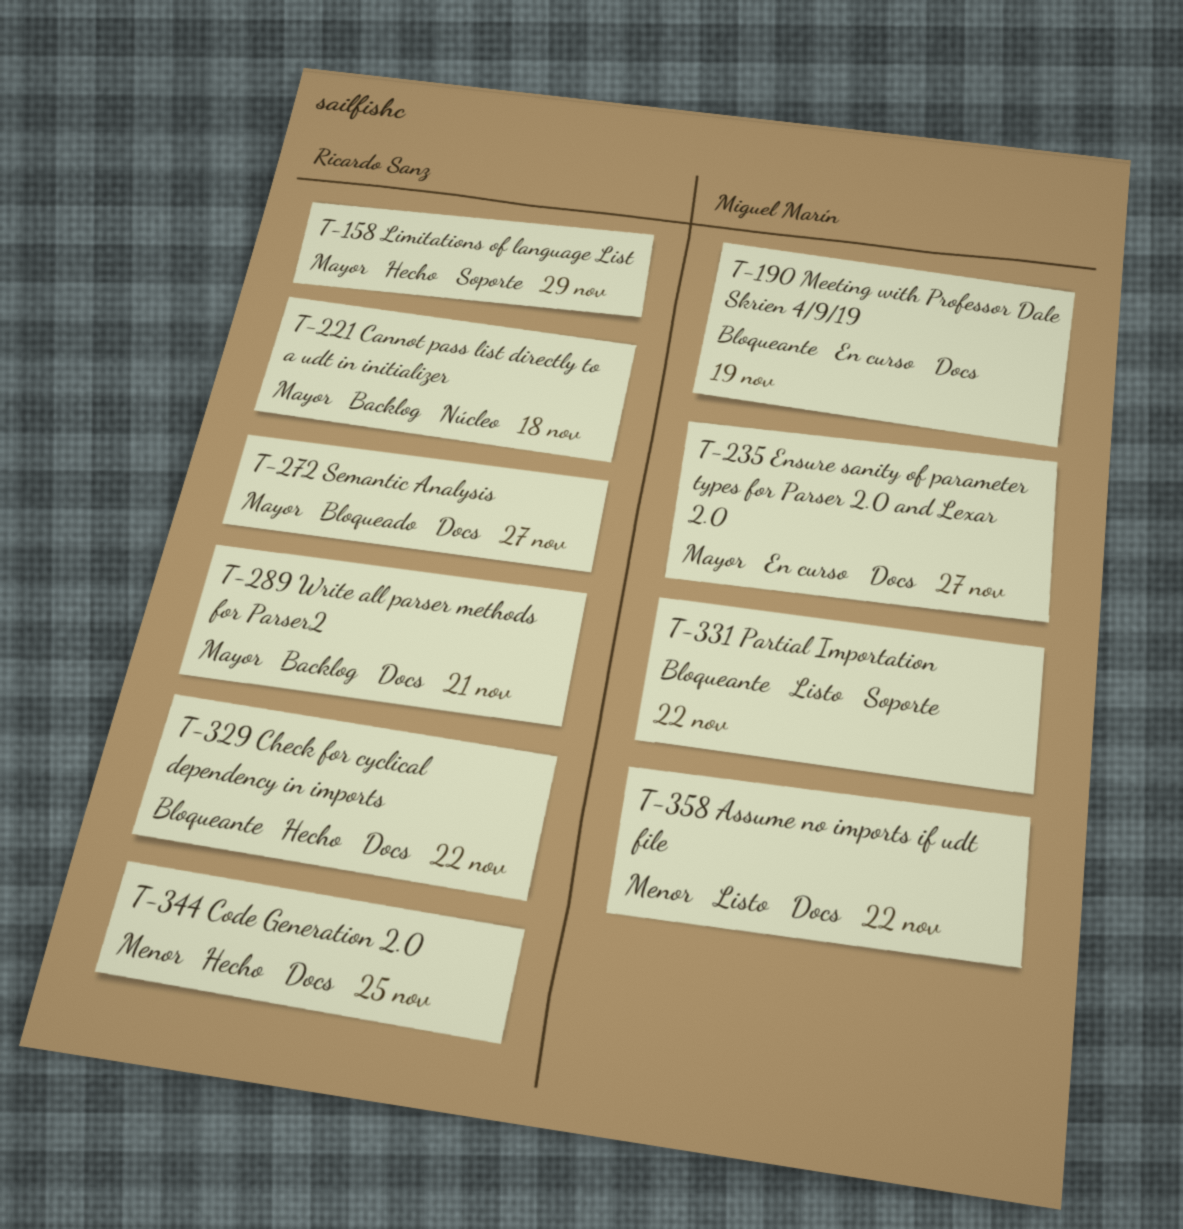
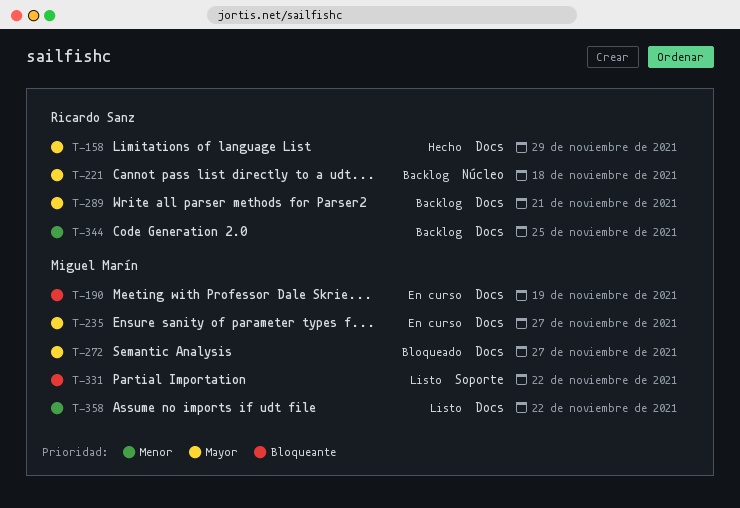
T-158, label: Soporte -> Docs
T-272, owner: Ricardo Sanz -> Miguel Marín
T-329: present -> none
T-344, status: Hecho -> Backlog

